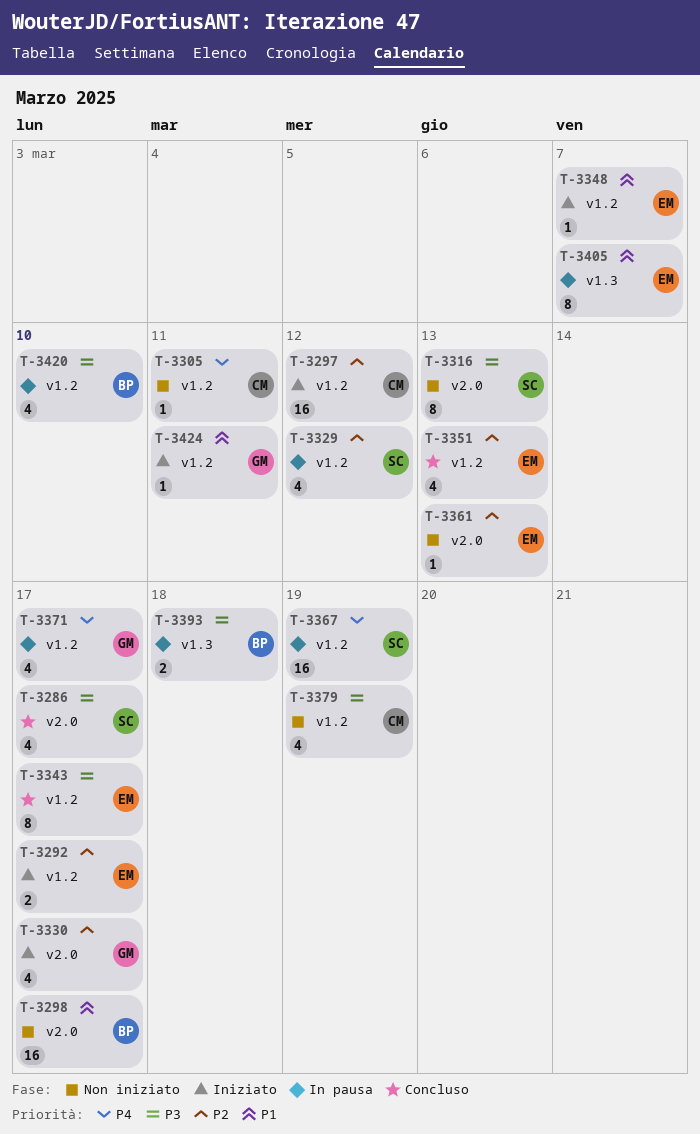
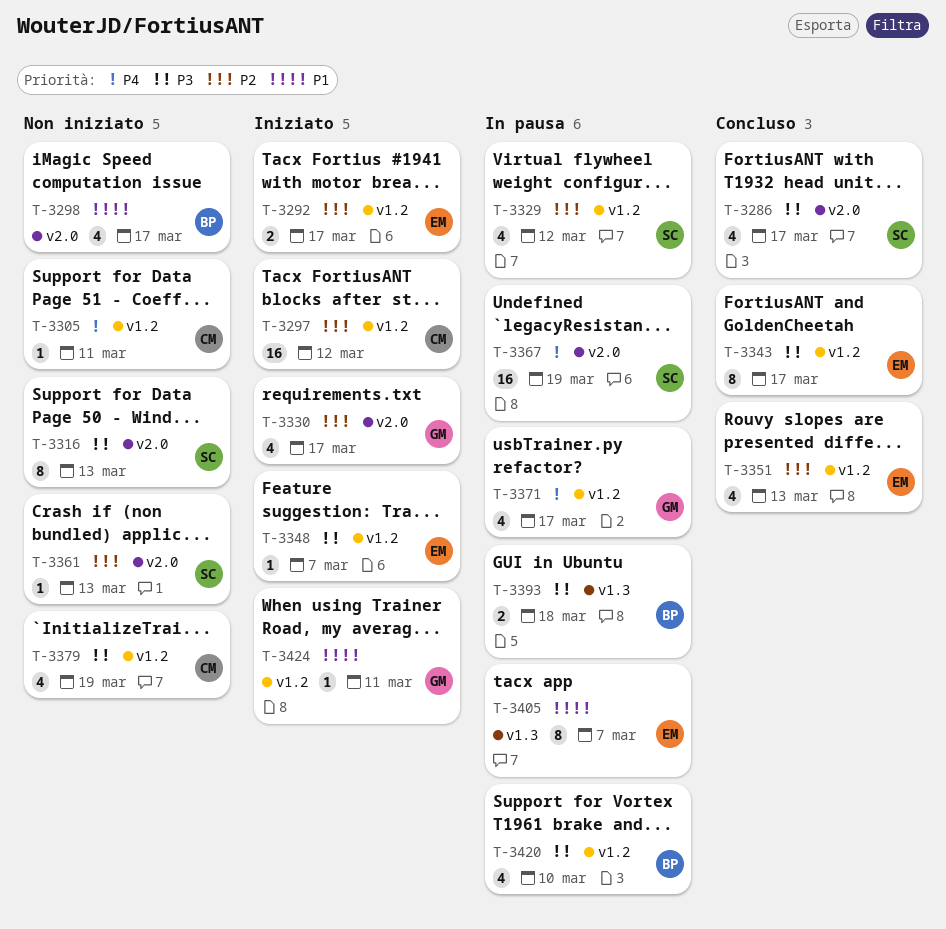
T-3298, estimate: 16 -> 4
T-3348, priority: P1 -> P3
T-3361, owner: EM -> SC
T-3367, label: v1.2 -> v2.0

